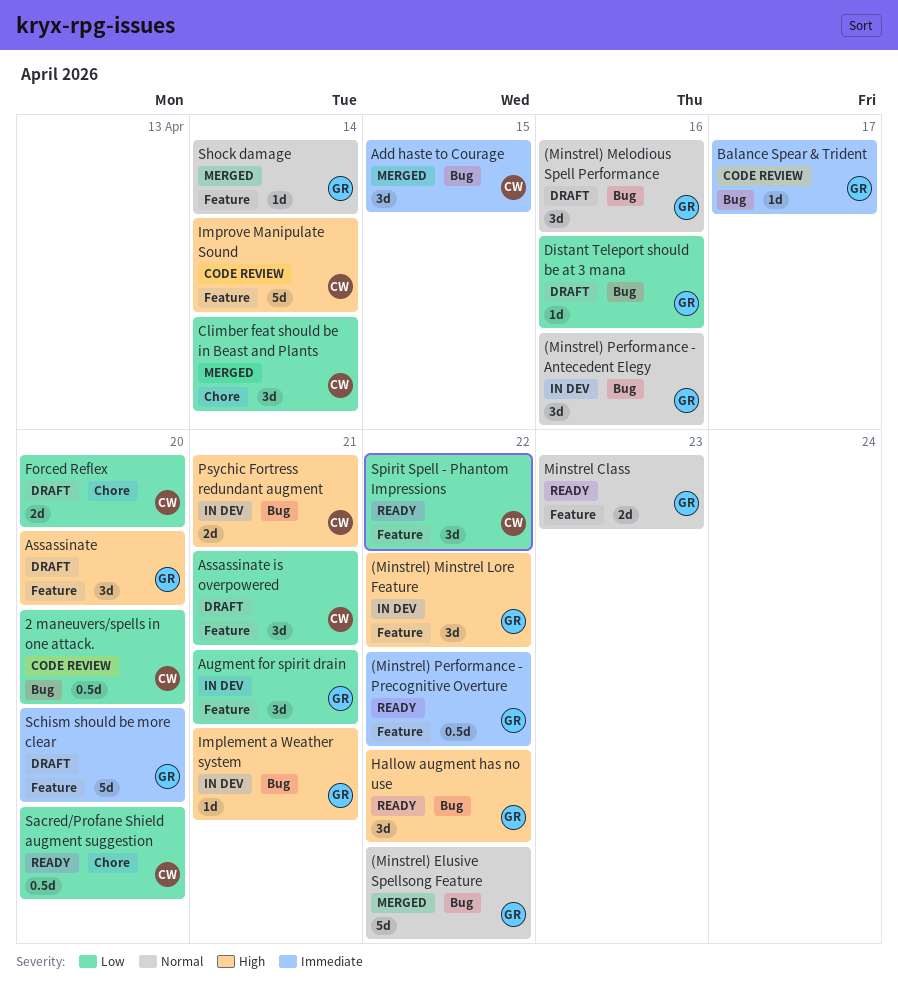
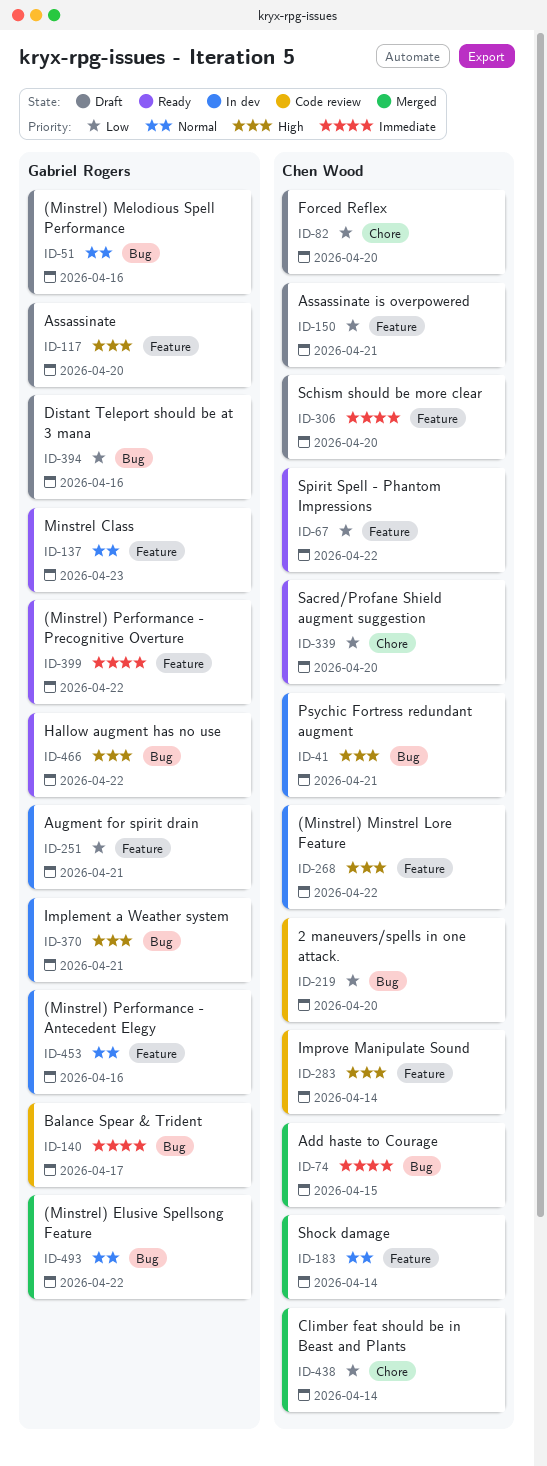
(Minstrel) Minstrel Lore Feature, owner: Gabriel Rogers -> Chen Wood
(Minstrel) Performance - Antecedent Elegy, label: Bug -> Feature
Schism should be more clear, owner: Gabriel Rogers -> Chen Wood
Shock damage, owner: Gabriel Rogers -> Chen Wood

